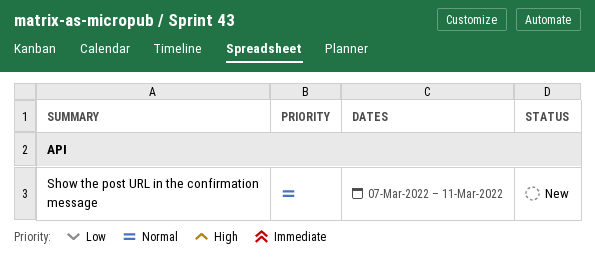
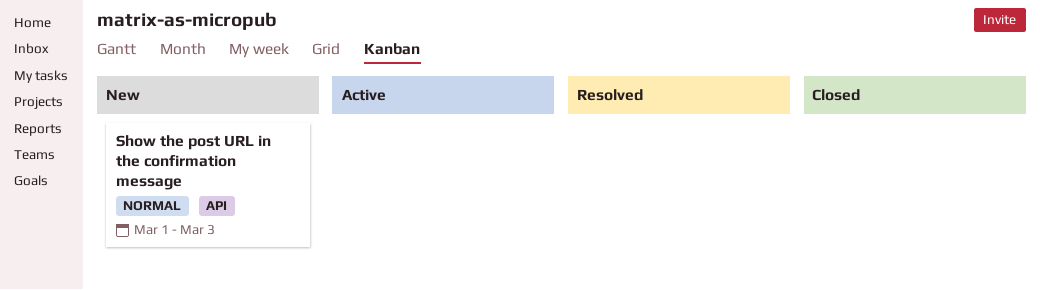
Show the post URL in the confirmation message, start: Mar 7 -> Mar 1
Show the post URL in the confirmation message, due: Mar 11 -> Mar 3

